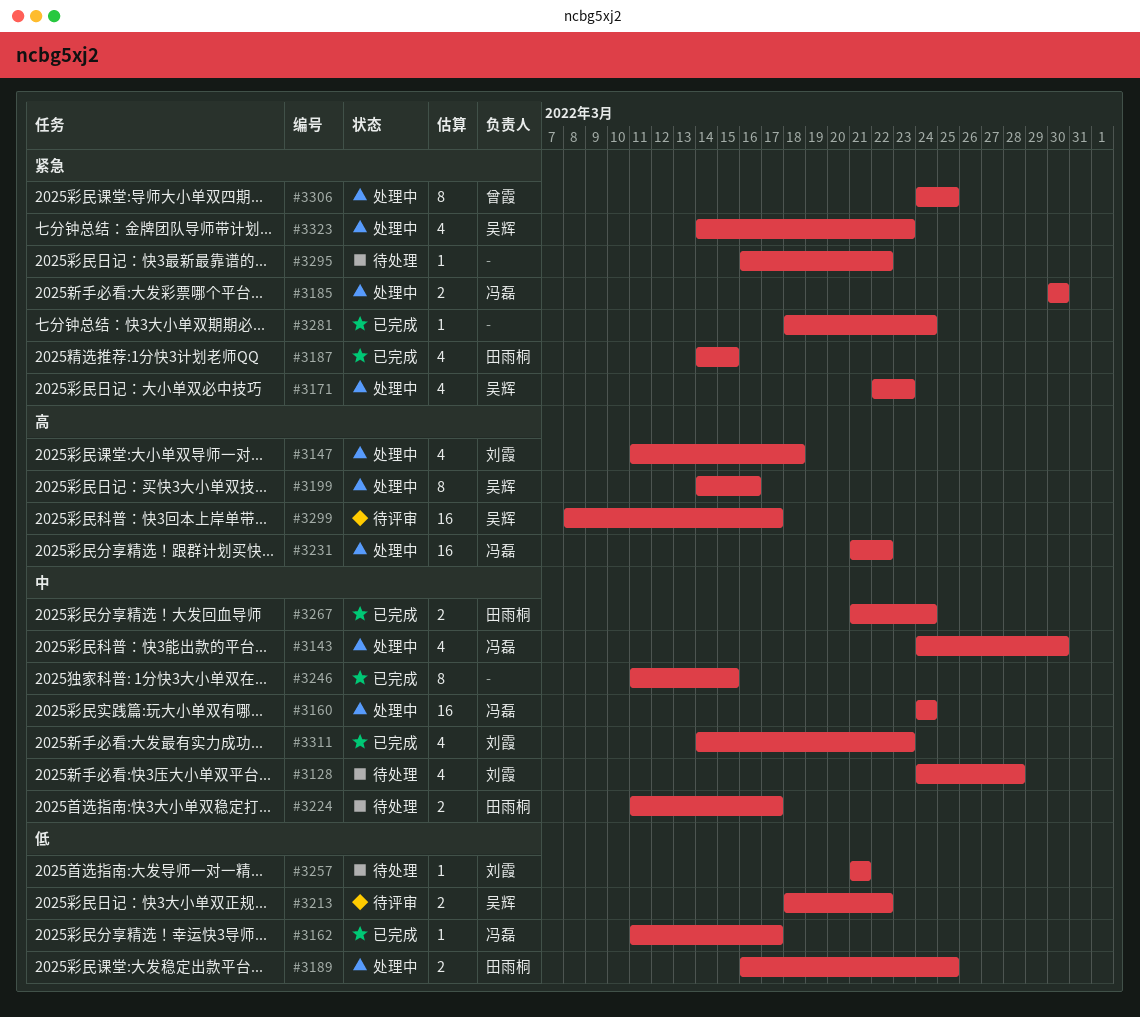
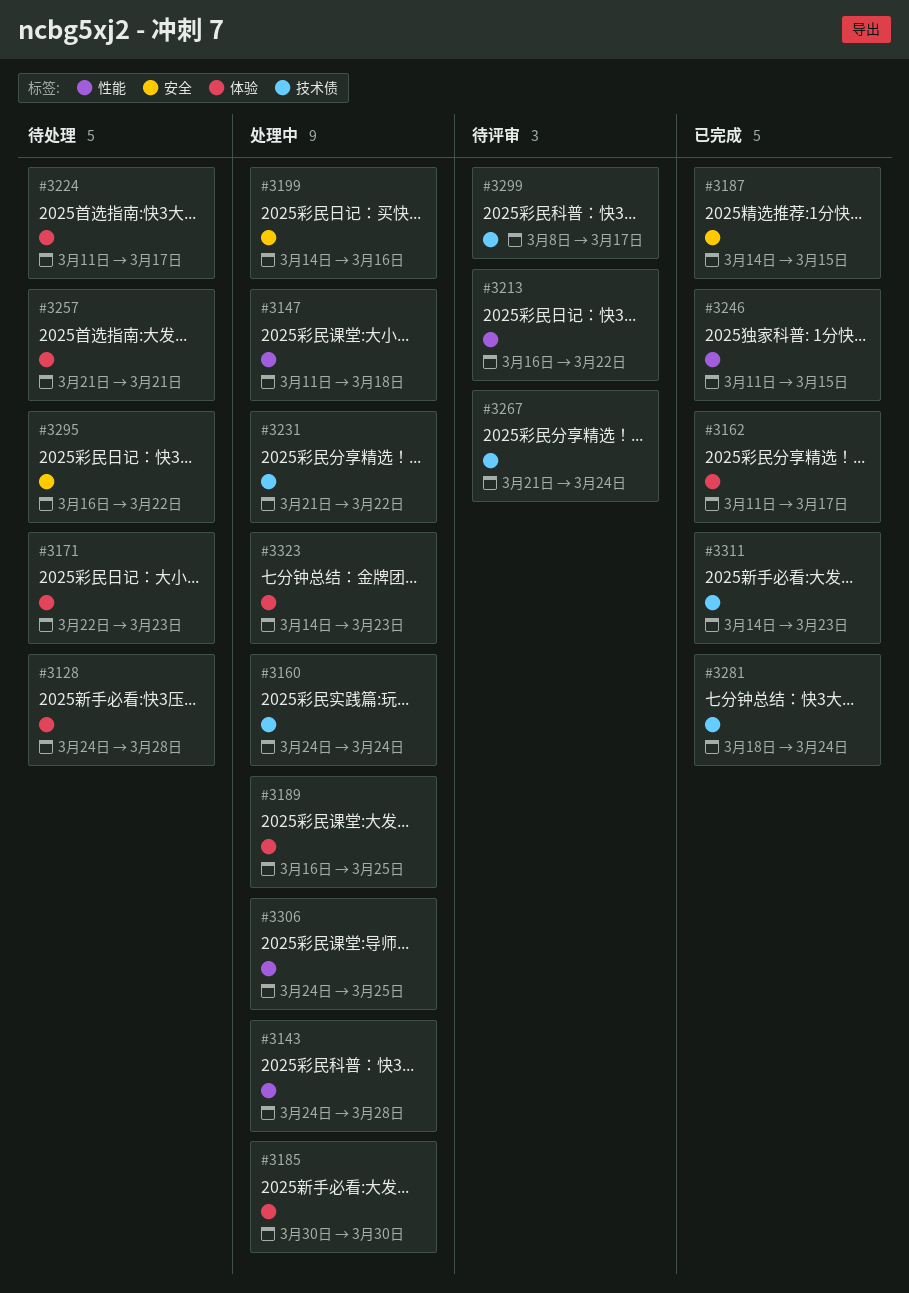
#3143, due: Mar 30 -> Mar 28
#3171, status: 处理中 -> 待处理
#3213, start: Mar 18 -> Mar 16
#3267, status: 已完成 -> 待评审

